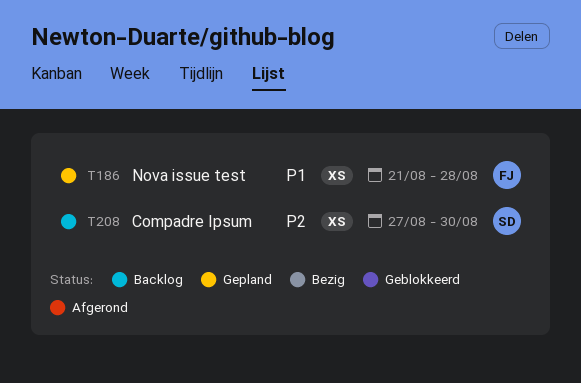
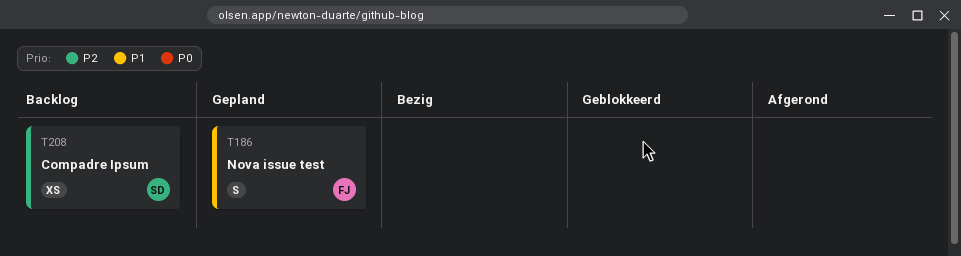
T186, estimate: XS -> S

